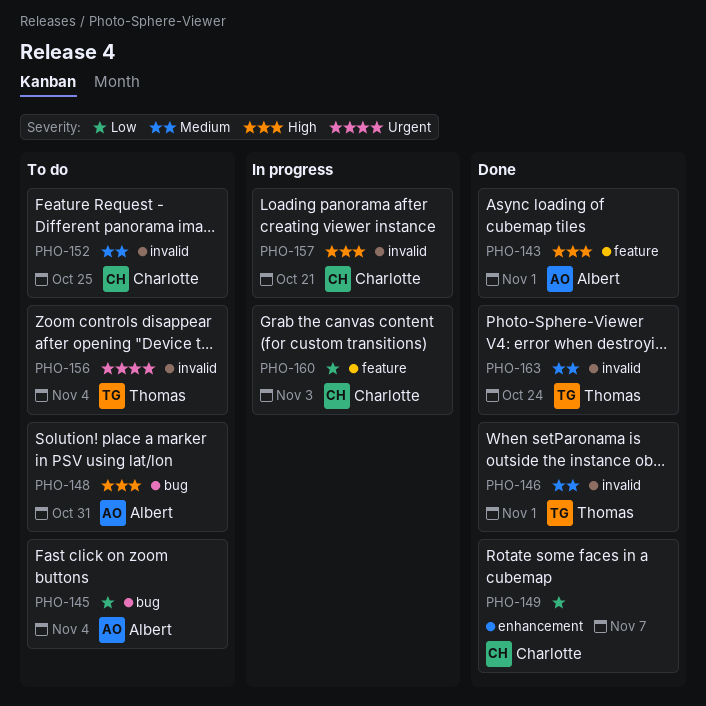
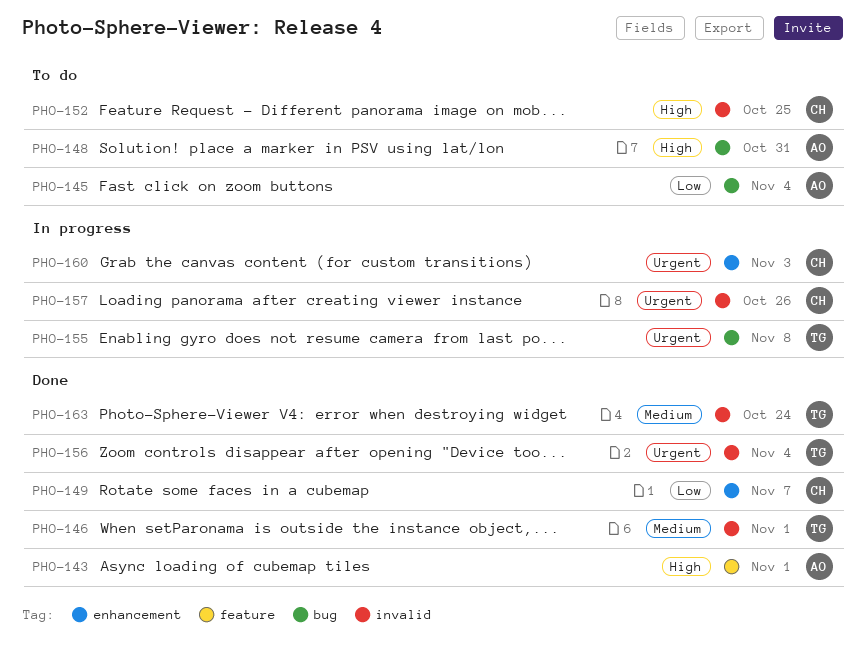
PHO-152, priority: Medium -> High
PHO-155: none -> present
PHO-156, status: To do -> Done
PHO-157, priority: High -> Urgent
PHO-157, due: Oct 21 -> Oct 26
PHO-160, priority: Low -> Urgent
PHO-160, label: feature -> enhancement

